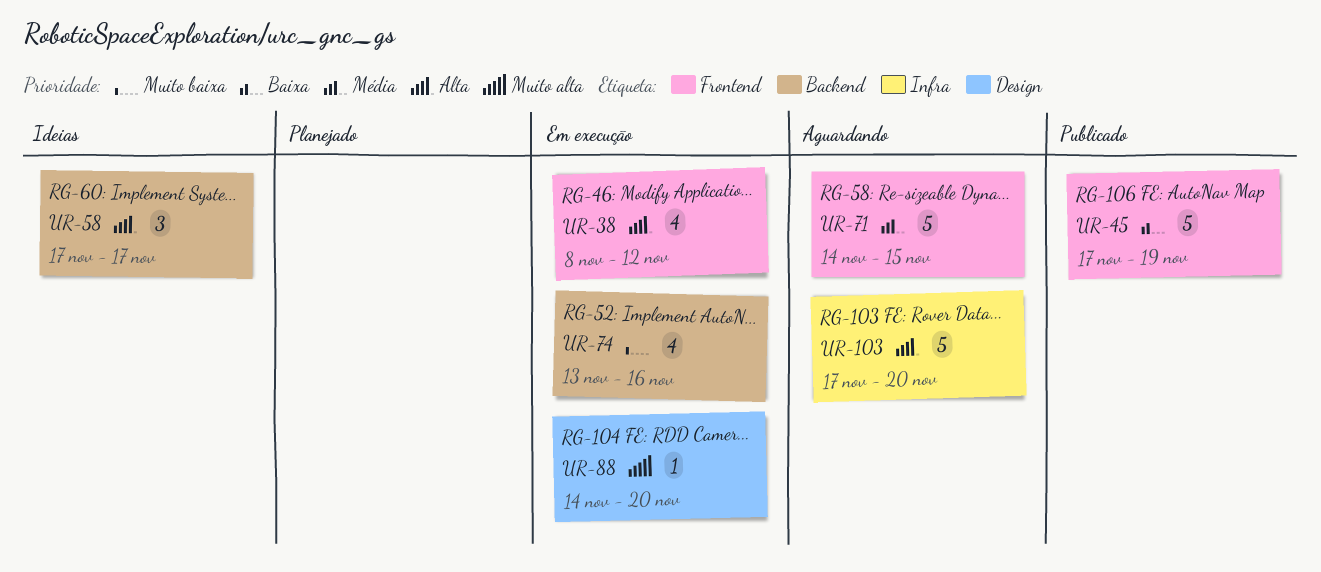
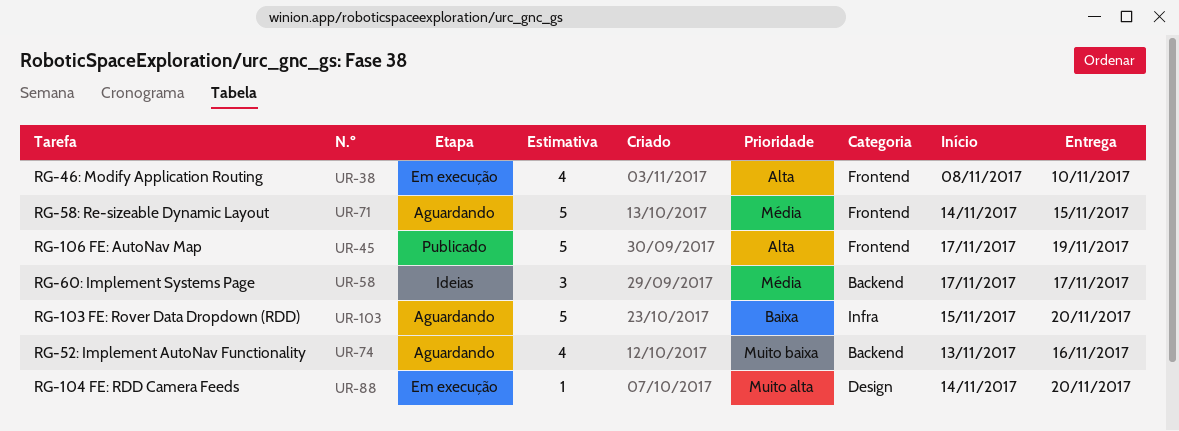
UR-38, due: Nov 12 -> Nov 10
UR-45, priority: Baixa -> Alta
UR-58, priority: Alta -> Média
UR-74, status: Em execução -> Aguardando
UR-103, priority: Alta -> Baixa
UR-103, start: Nov 17 -> Nov 15

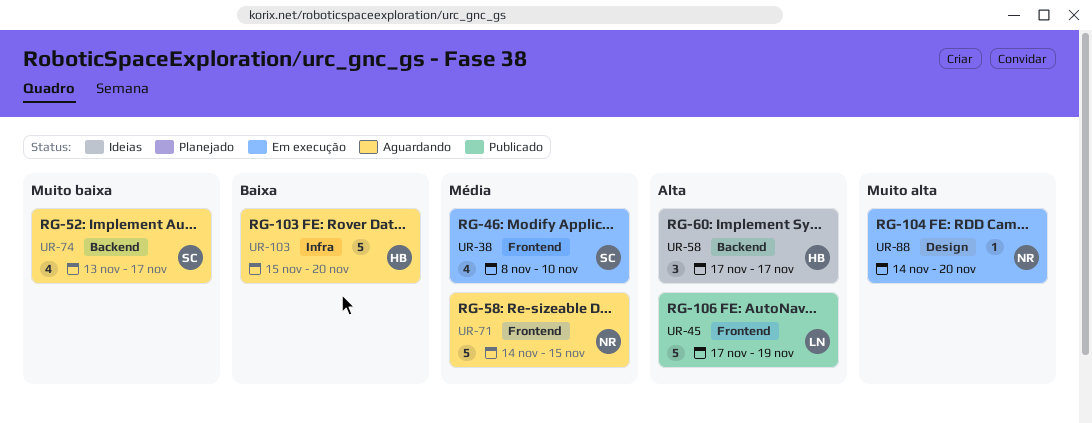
UR-38, priority: Alta -> Média
UR-58, priority: Média -> Alta
UR-74, due: Nov 16 -> Nov 17

